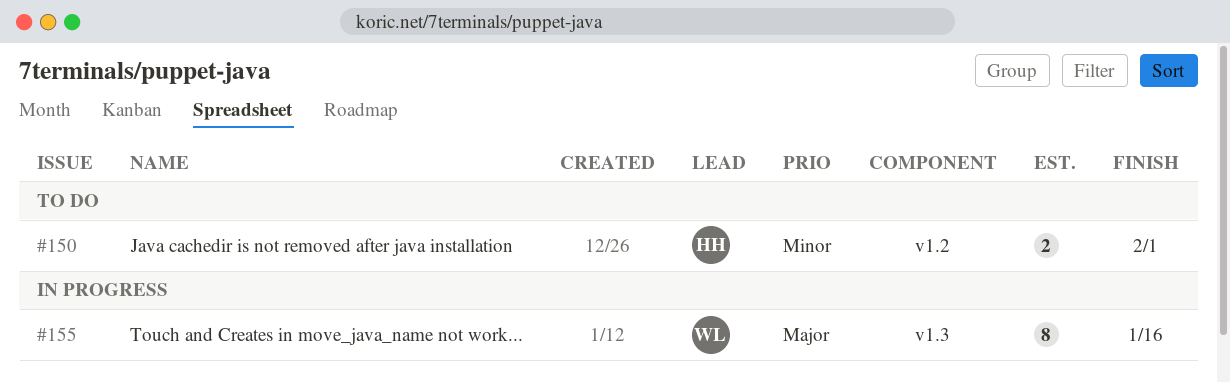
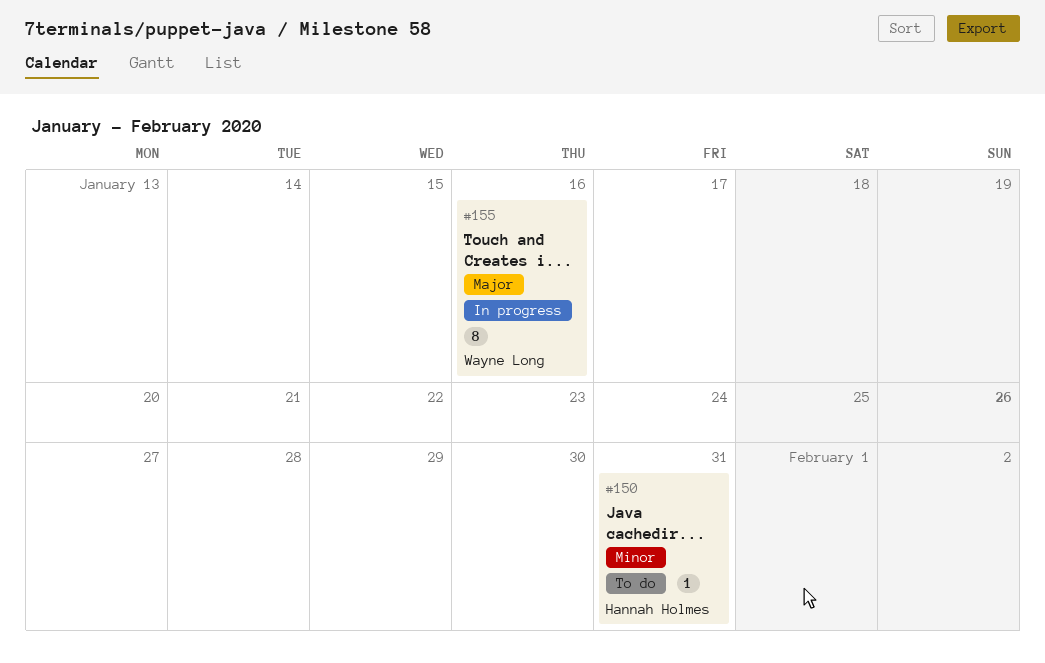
#150, estimate: 2 -> 1
#150, due: Feb 1 -> Jan 31

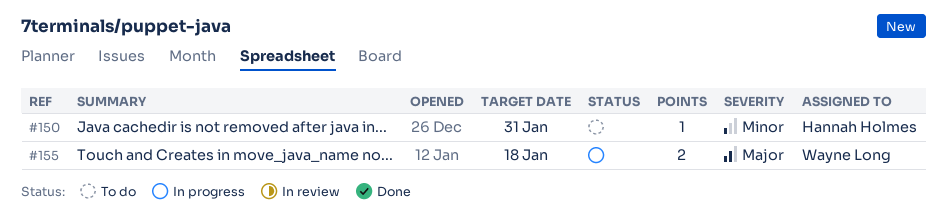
#155, estimate: 8 -> 2
#155, due: Jan 16 -> Jan 18

